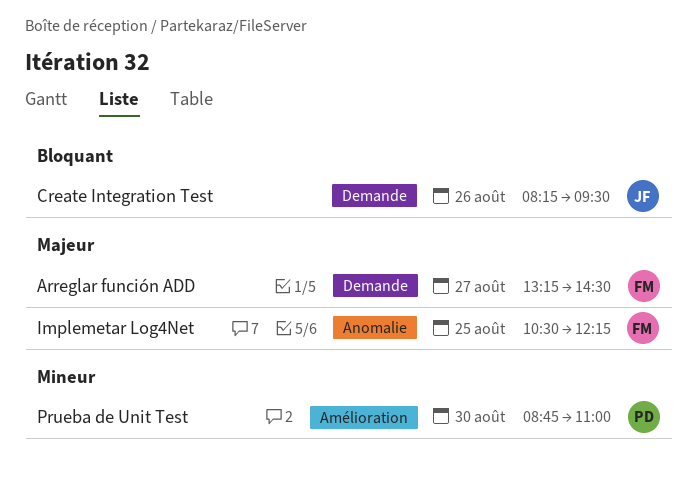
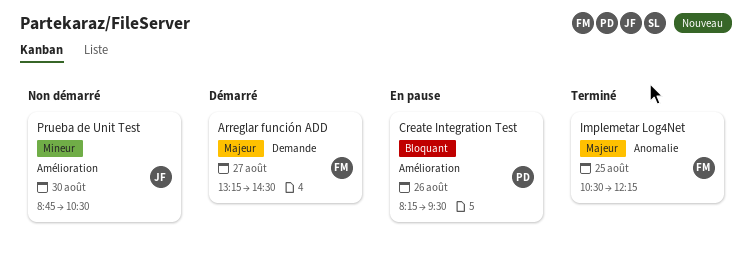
Create Integration Test, owner: JF -> PD
Create Integration Test, label: Demande -> Amélioration
Prueba de Unit Test, owner: PD -> JF
Prueba de Unit Test, ends: 11:00 -> 10:30

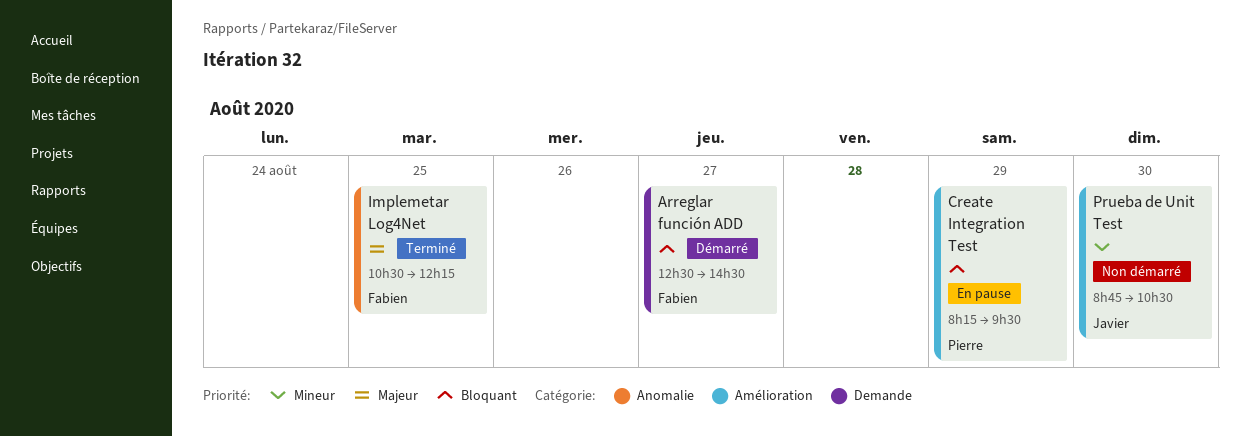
Arreglar función ADD, priority: Majeur -> Bloquant
Arreglar función ADD, begins: 13:15 -> 12:30
Create Integration Test, day: Aug 26 -> Aug 29

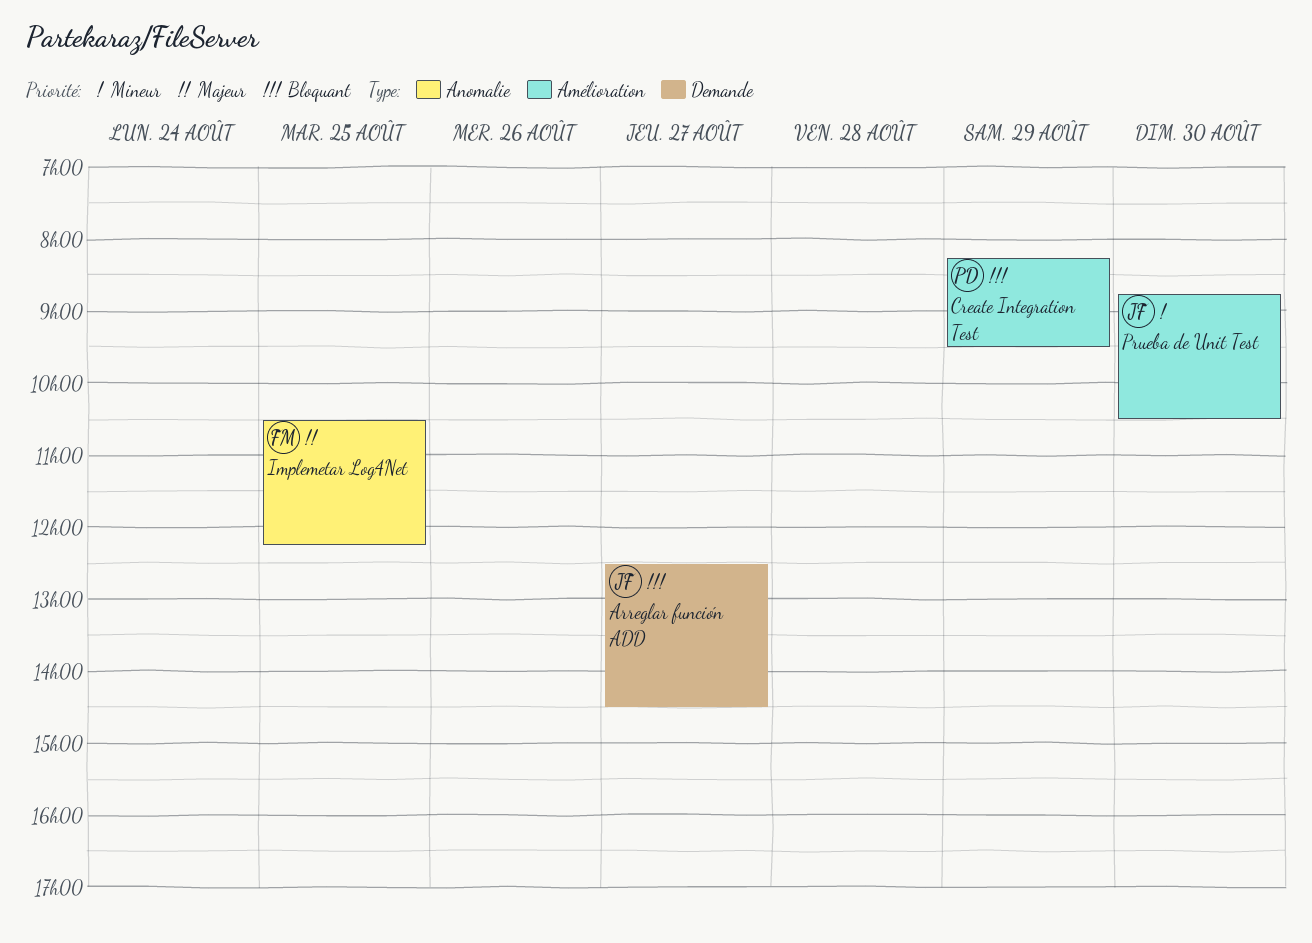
Arreglar función ADD, owner: Fabien -> Javier

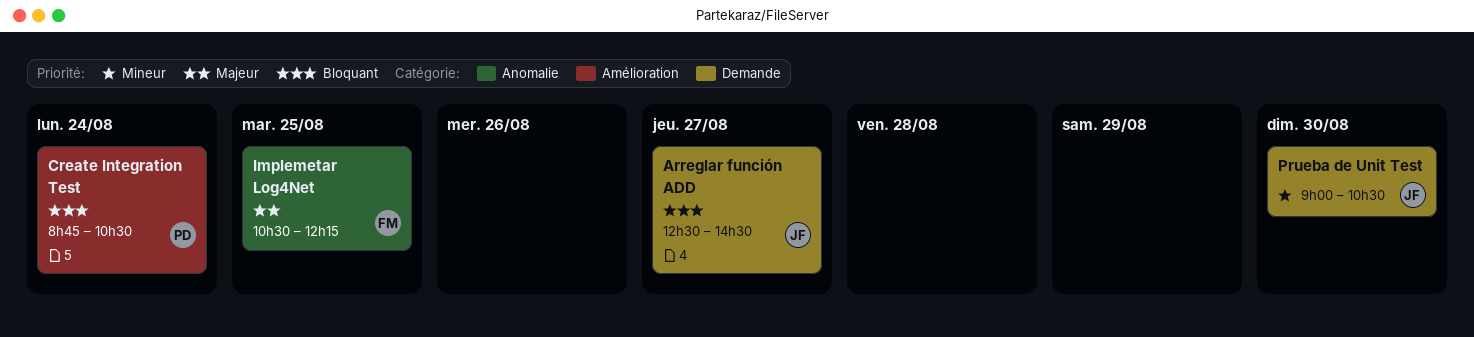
Create Integration Test, day: Aug 29 -> Aug 24
Create Integration Test, begins: 08:15 -> 08:45
Create Integration Test, ends: 09:30 -> 10:30
Prueba de Unit Test, label: Amélioration -> Demande
Prueba de Unit Test, begins: 08:45 -> 09:00

